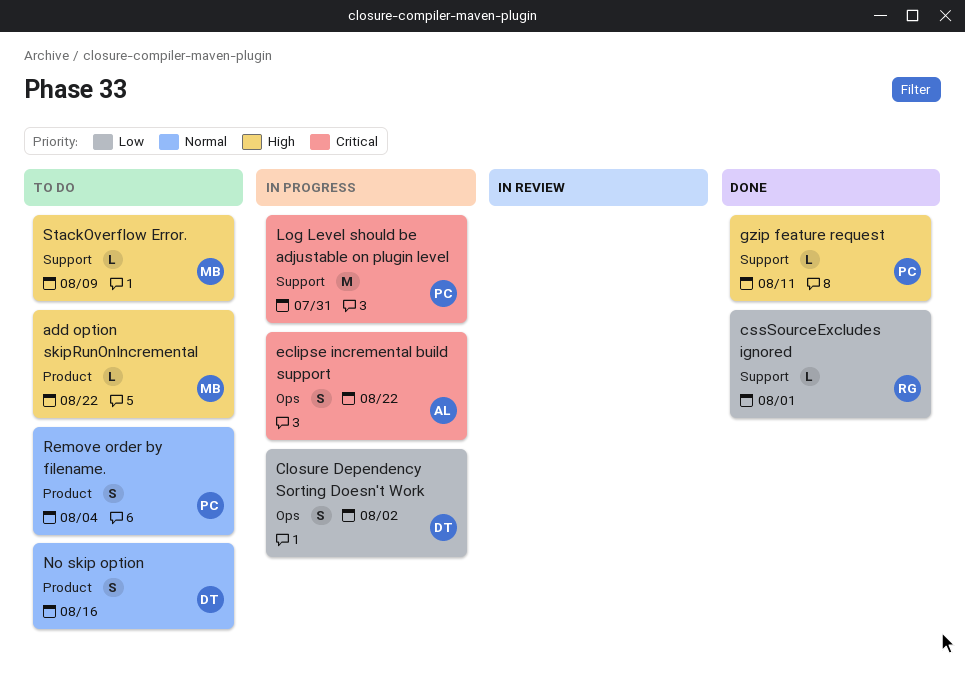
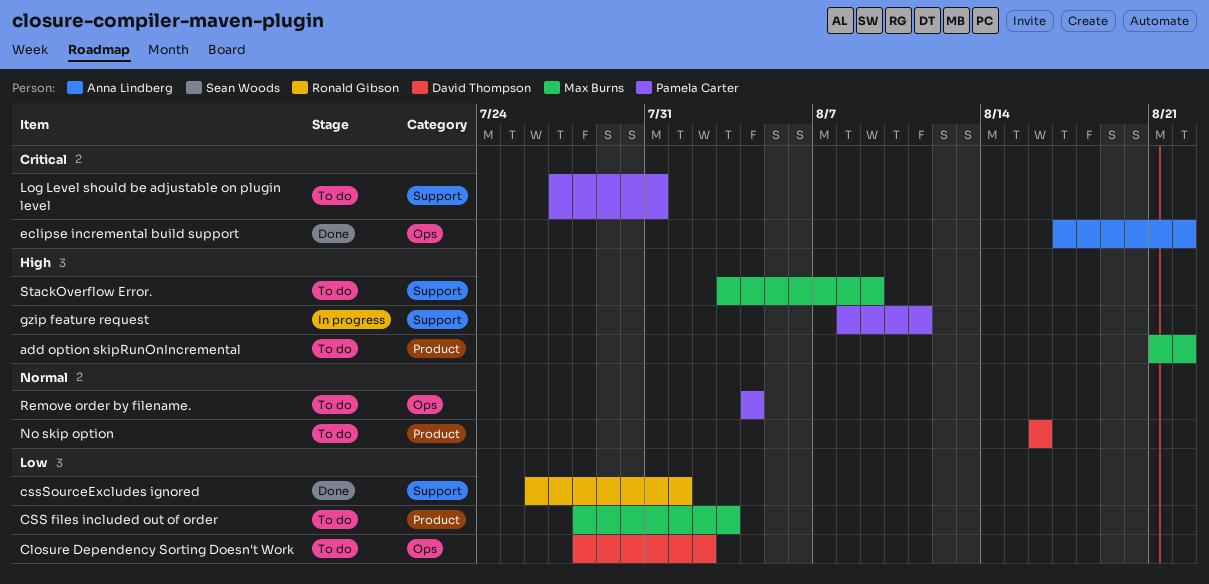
Closure Dependency Sorting Doesn't Work, status: In progress -> To do
CSS files included out of order: none -> present
eclipse incremental build support, status: In progress -> Done
gzip feature request, status: Done -> In progress
Log Level should be adjustable on plugin level, status: In progress -> To do
Remove order by filename., label: Product -> Ops

